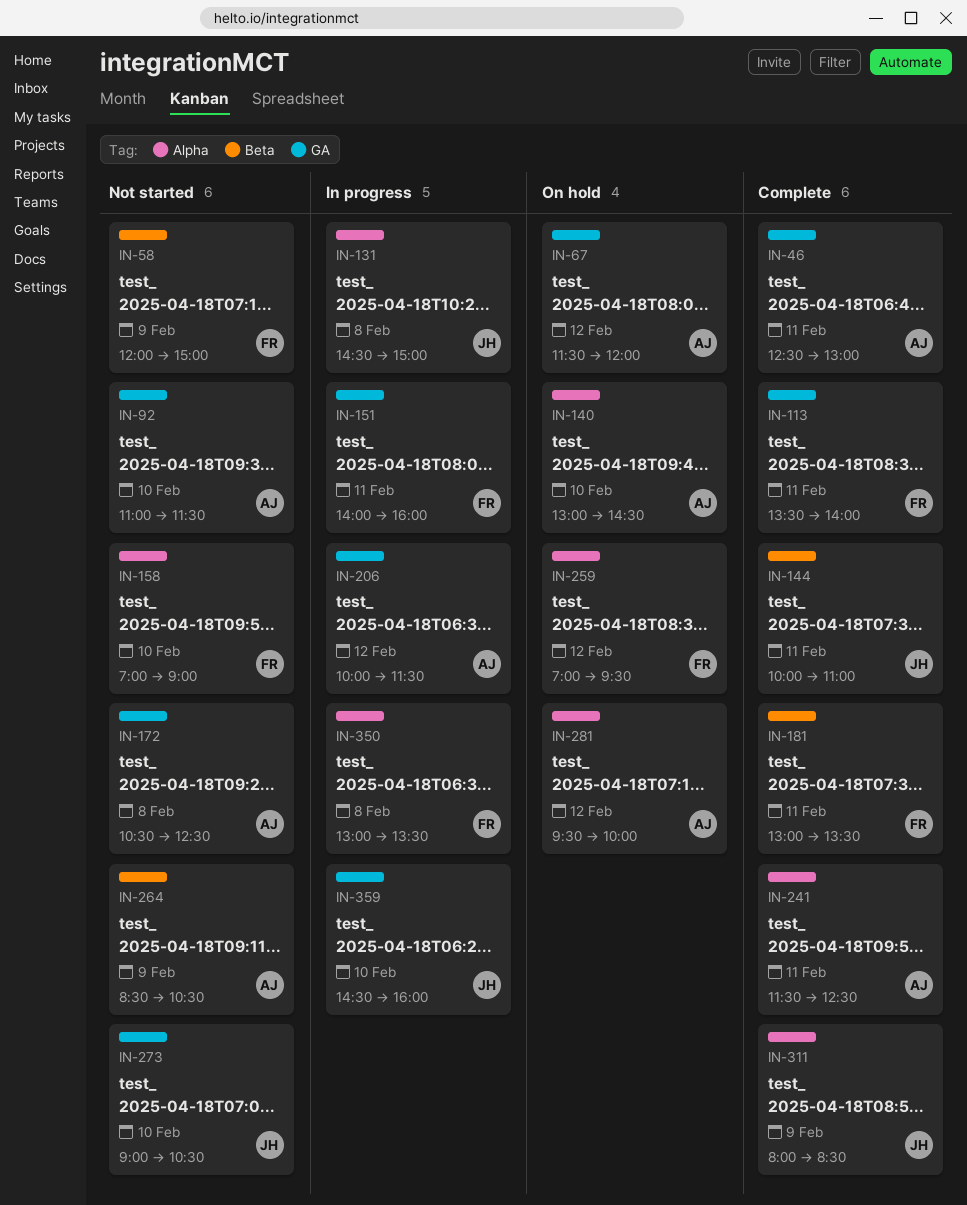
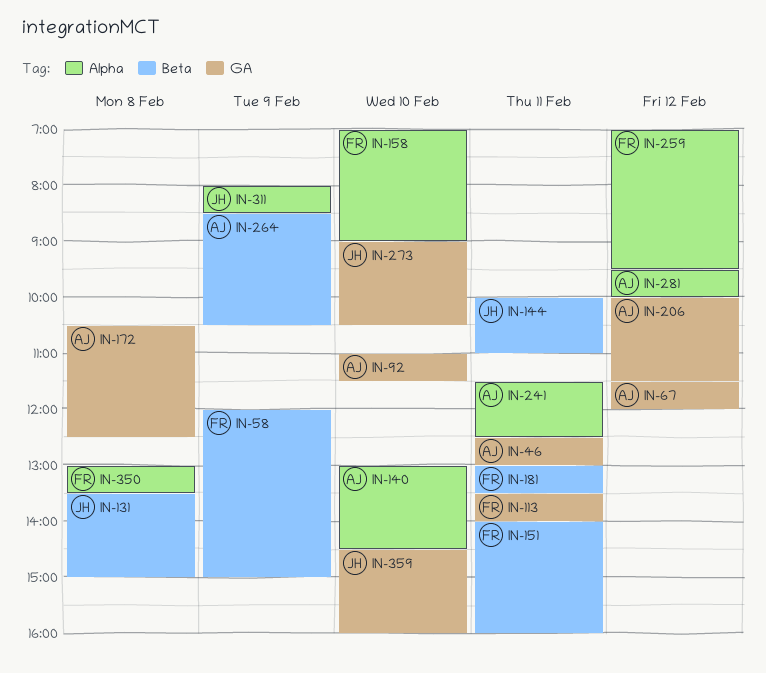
IN-131, label: Alpha -> Beta
IN-131, begins: 14:30 -> 13:30
IN-151, label: GA -> Beta

